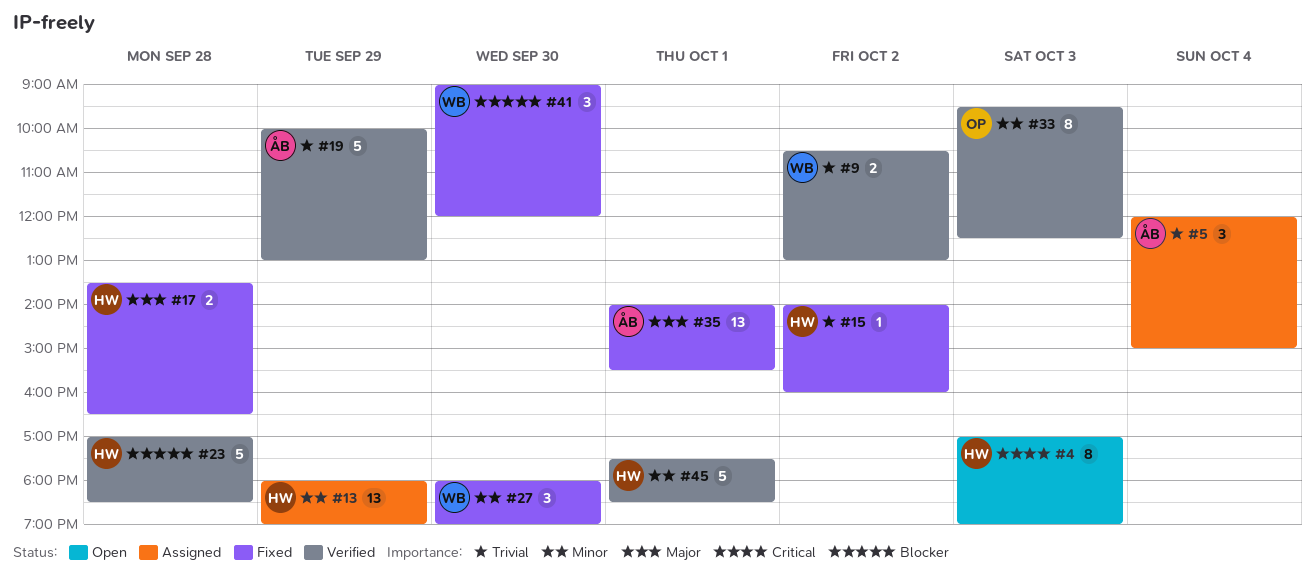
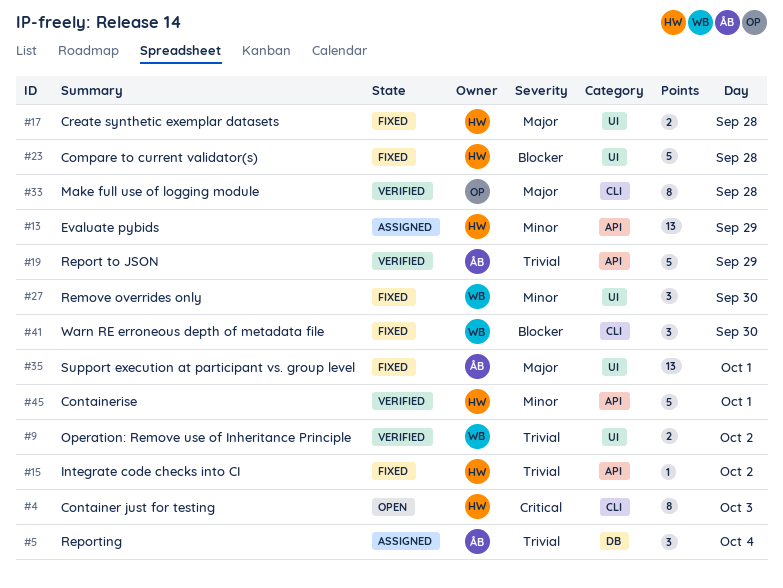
#23, status: Verified -> Fixed
#33, priority: Minor -> Major
#33, day: Oct 3 -> Sep 28

